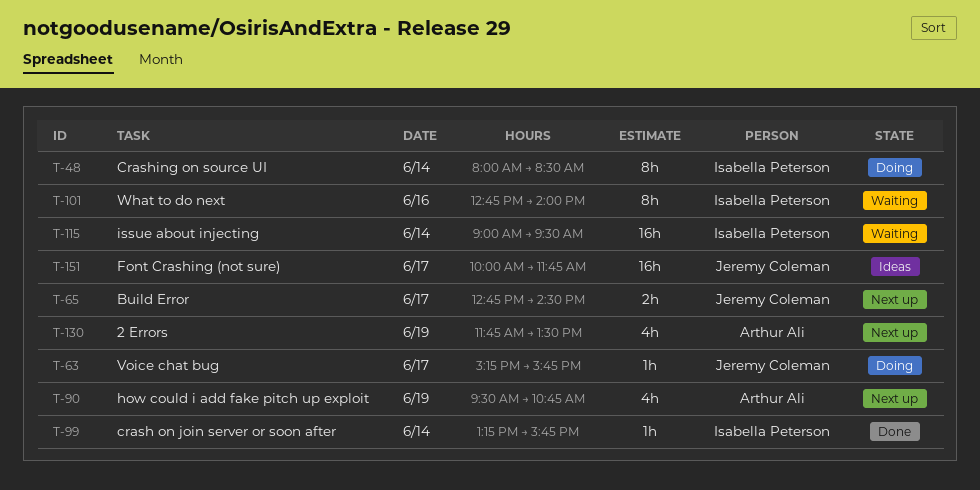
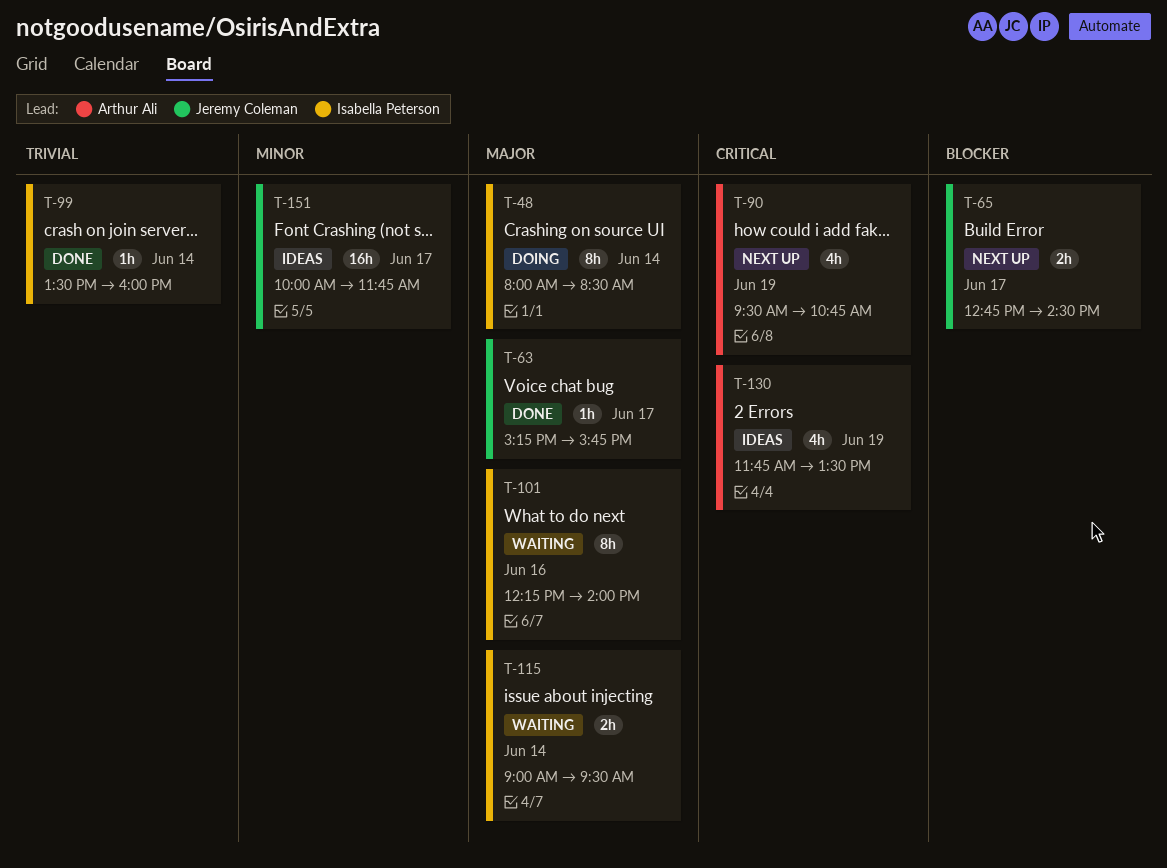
T-63, status: Doing -> Done
T-99, begins: 13:15 -> 13:30
T-99, ends: 15:45 -> 16:00
T-101, begins: 12:45 -> 12:15
T-115, estimate: 16h -> 2h
T-130, status: Next up -> Ideas

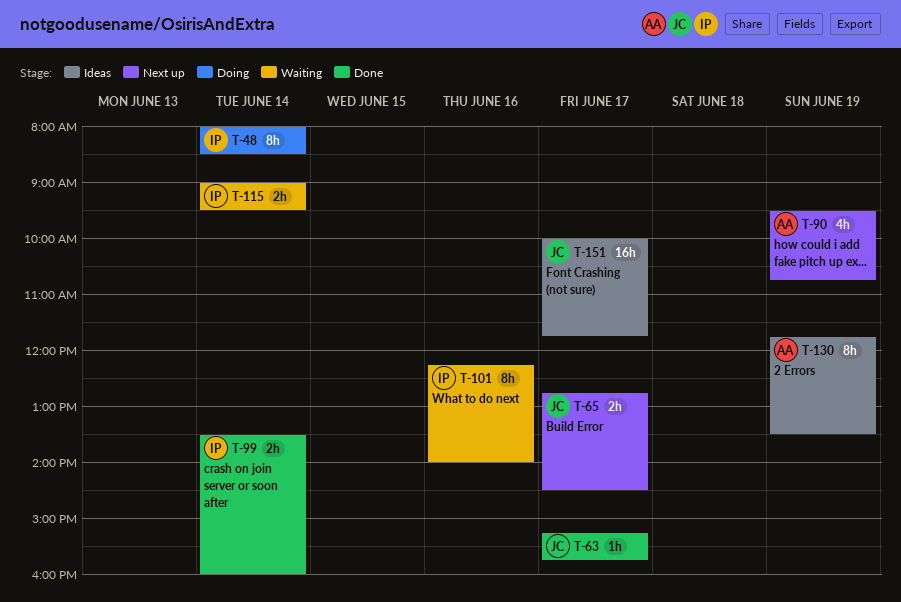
T-99, estimate: 1h -> 2h
T-130, estimate: 4h -> 8h

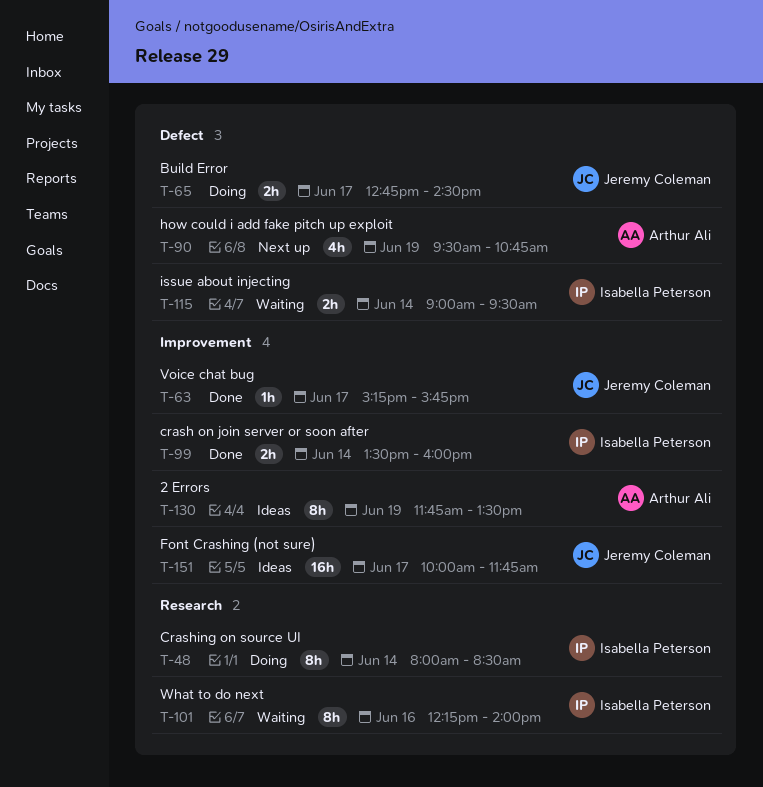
T-65, status: Next up -> Doing

